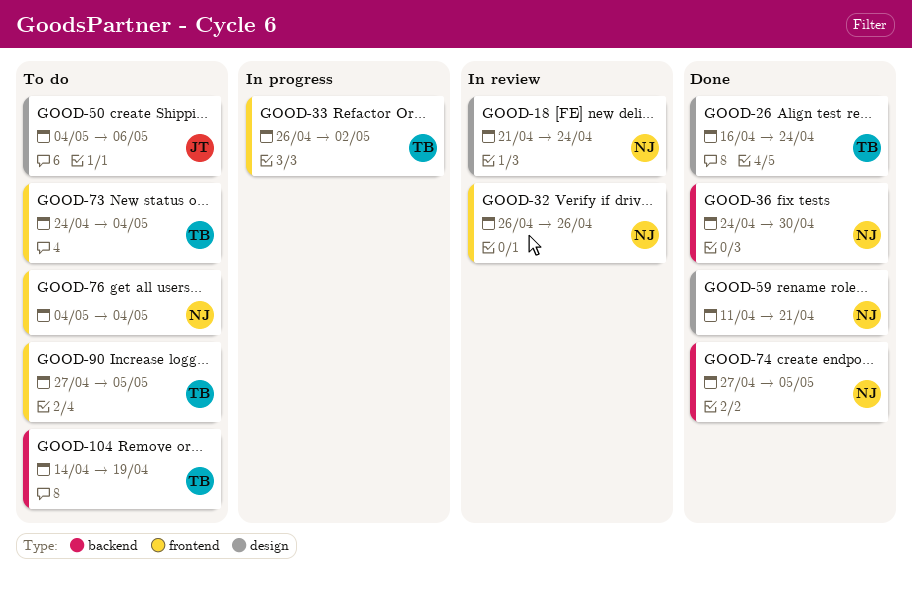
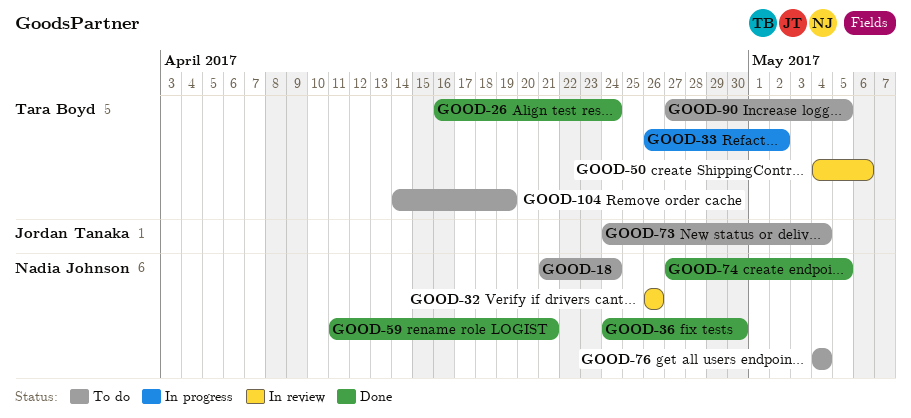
GOOD-18, status: In review -> To do
GOOD-50, status: To do -> In review
GOOD-50, owner: Jordan Tanaka -> Tara Boyd
GOOD-73, owner: Tara Boyd -> Jordan Tanaka

